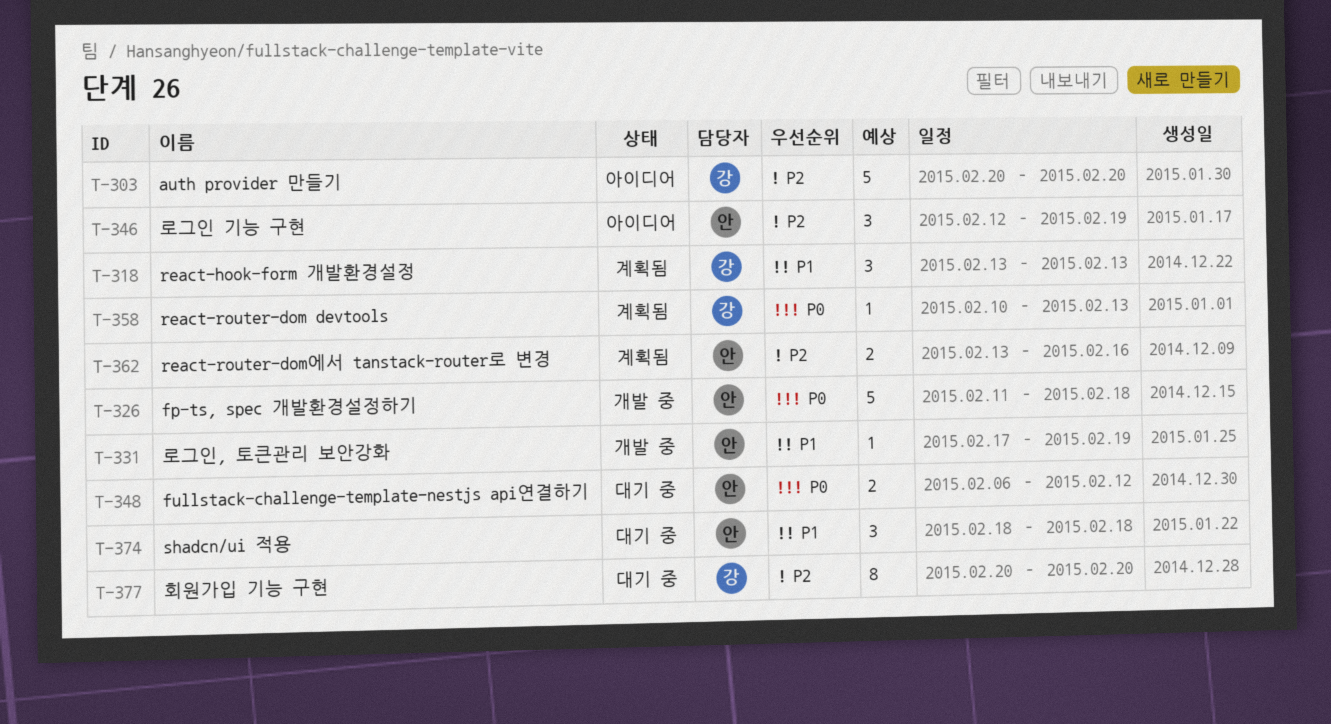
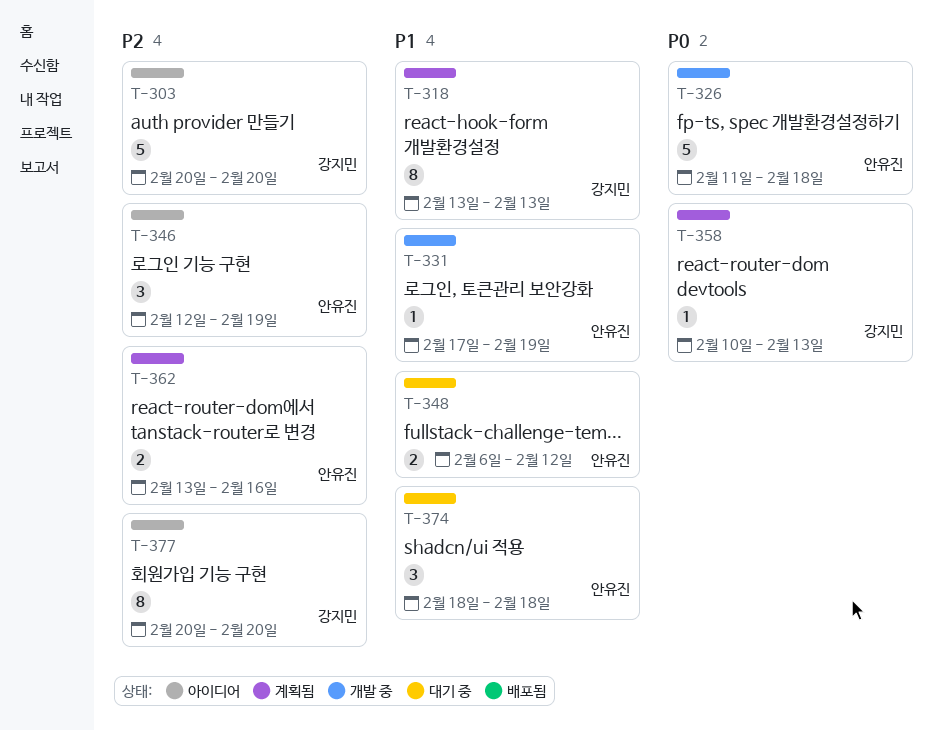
T-318, estimate: 3 -> 8
T-348, priority: P0 -> P1
T-377, status: 대기 중 -> 아이디어

